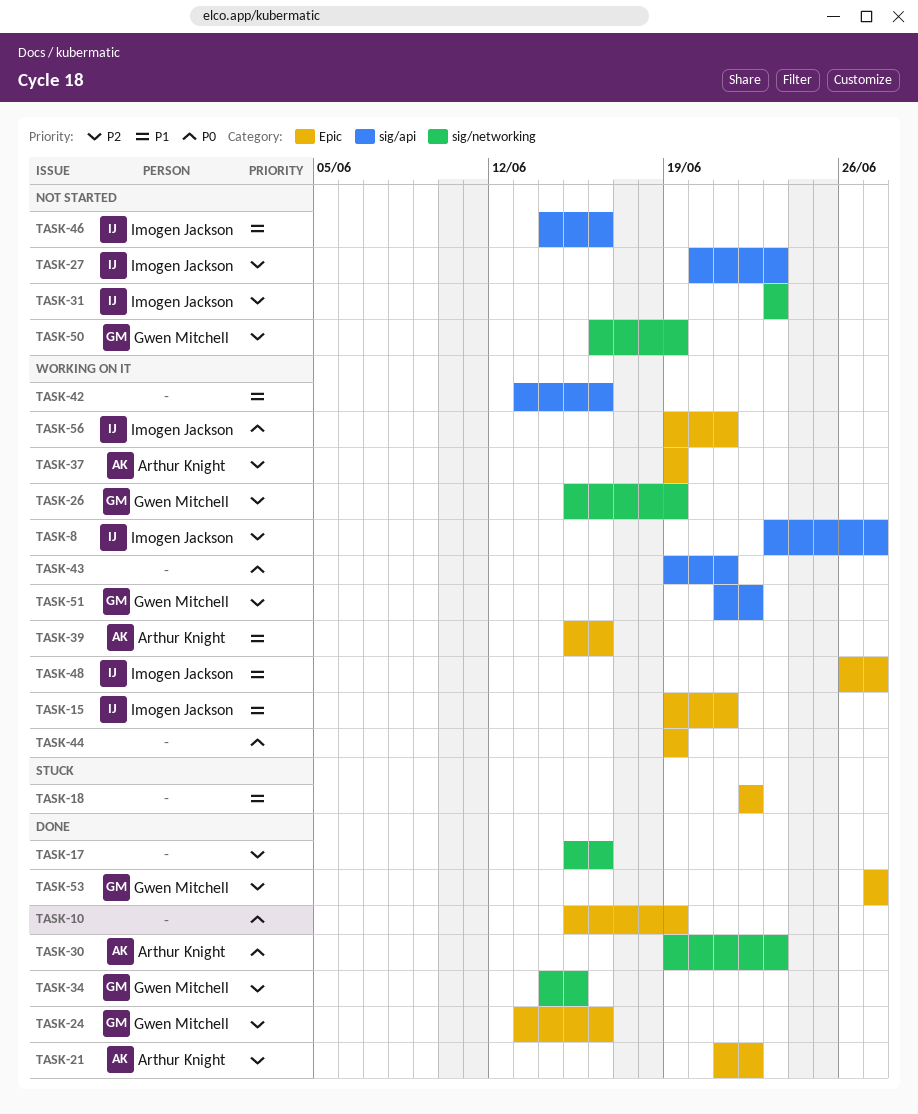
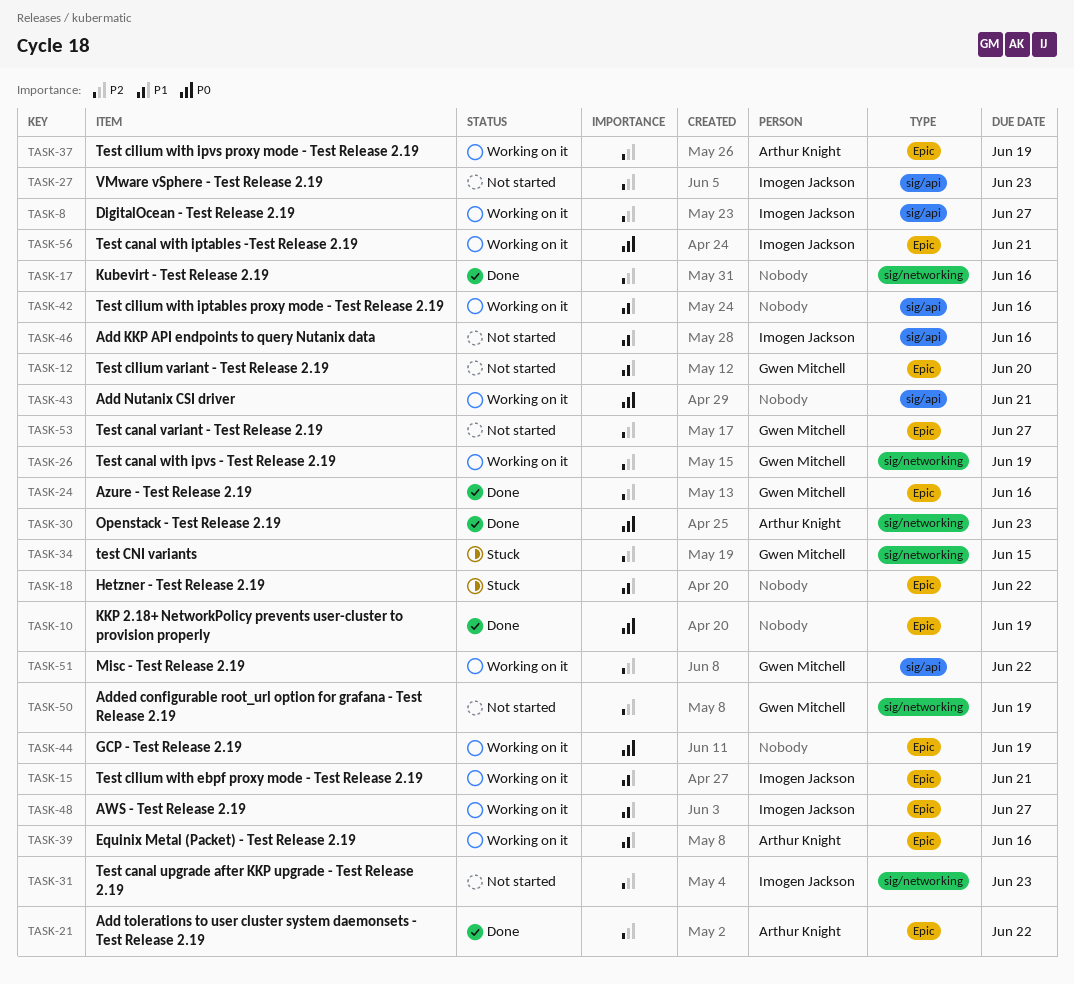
TASK-12: none -> present
TASK-34, status: Done -> Stuck
TASK-53, status: Done -> Not started

